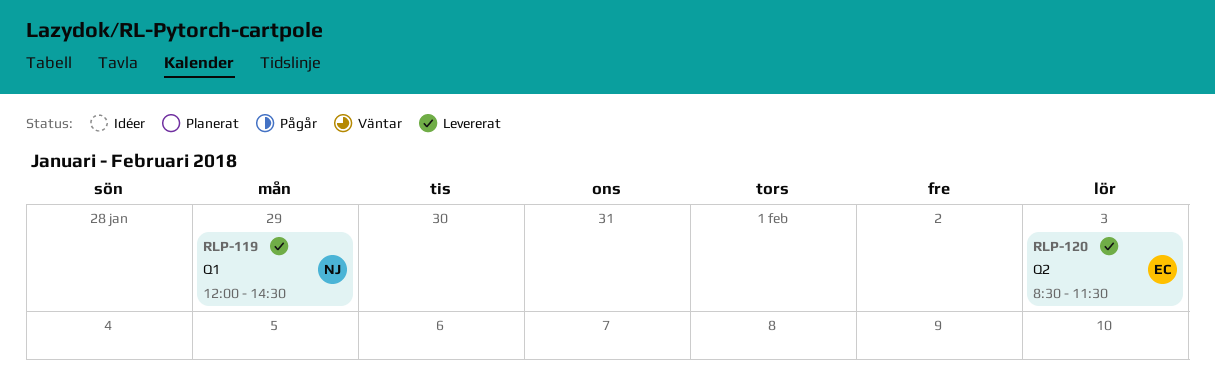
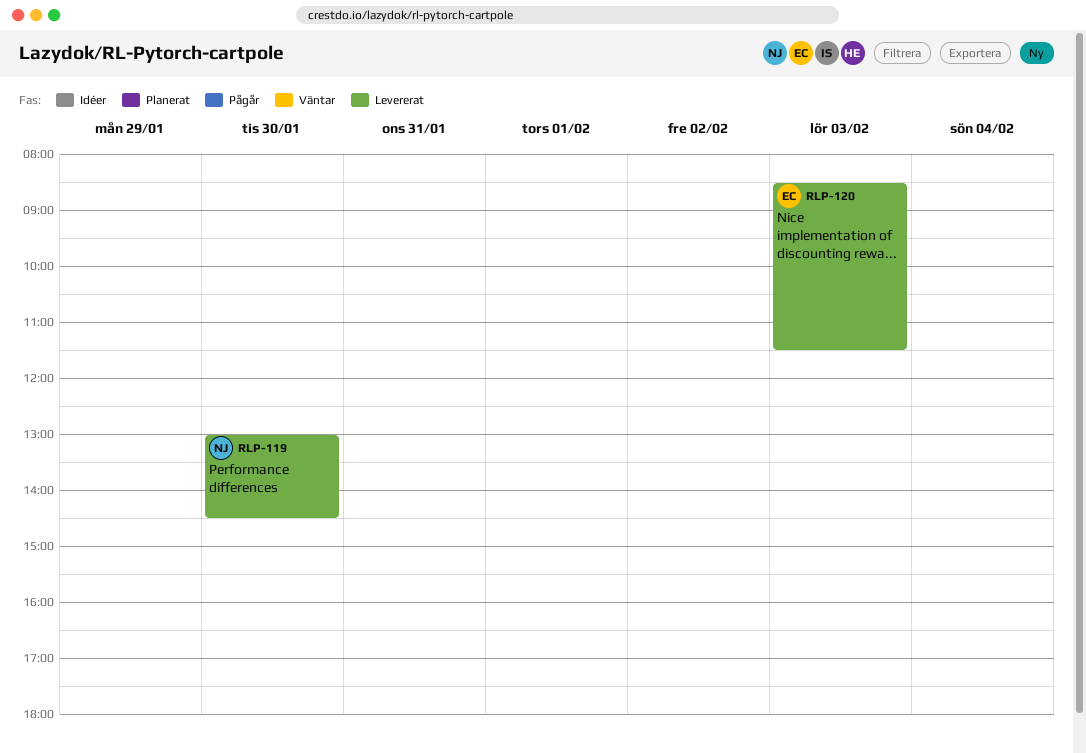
RLP-119, day: Jan 29 -> Jan 30
RLP-119, begins: 12:00 -> 13:00

